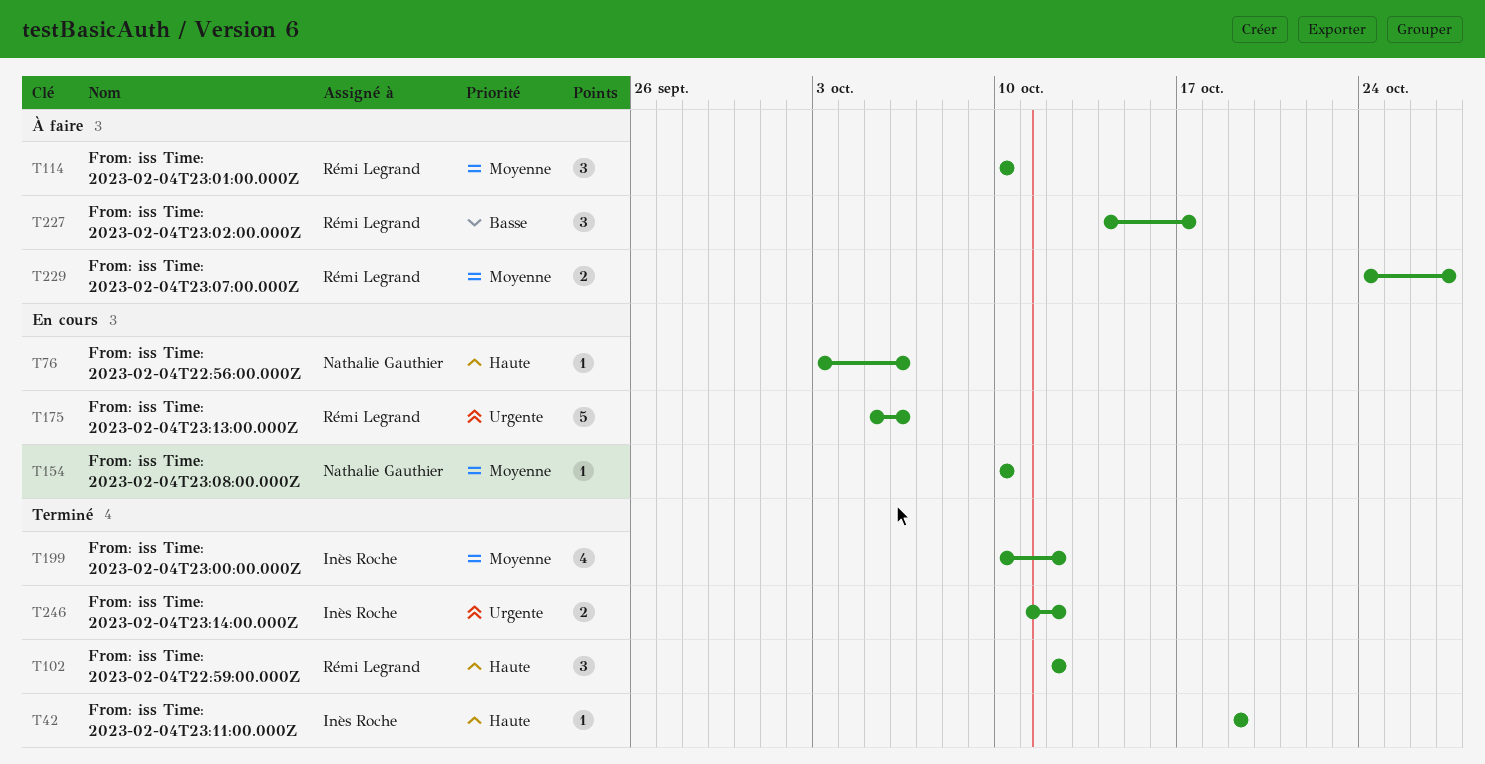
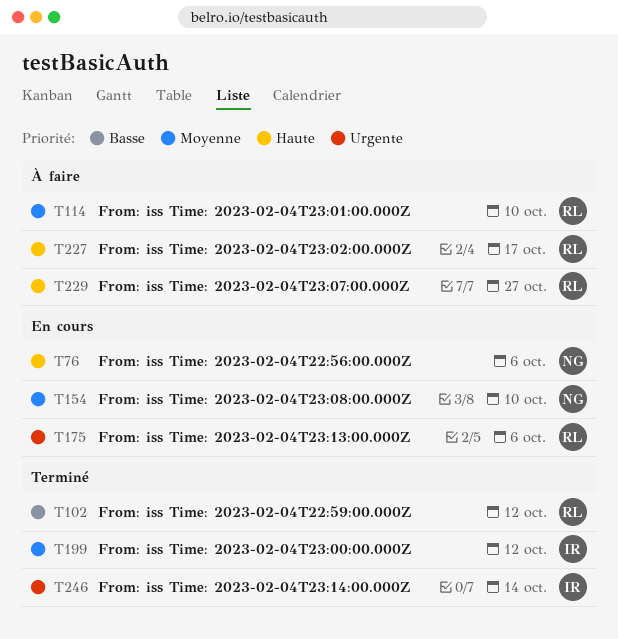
T42: present -> none
T102, priority: Haute -> Basse
T227, priority: Basse -> Haute
T229, priority: Moyenne -> Haute
T246, due: Oct 12 -> Oct 14

